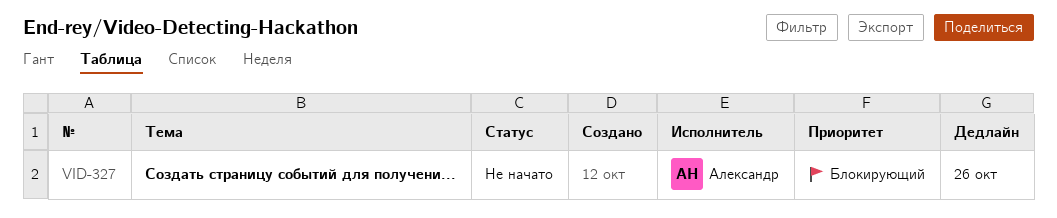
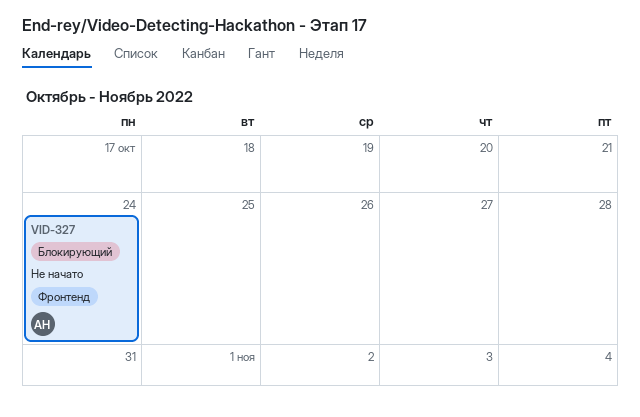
VID-327, due: Oct 26 -> Oct 24

